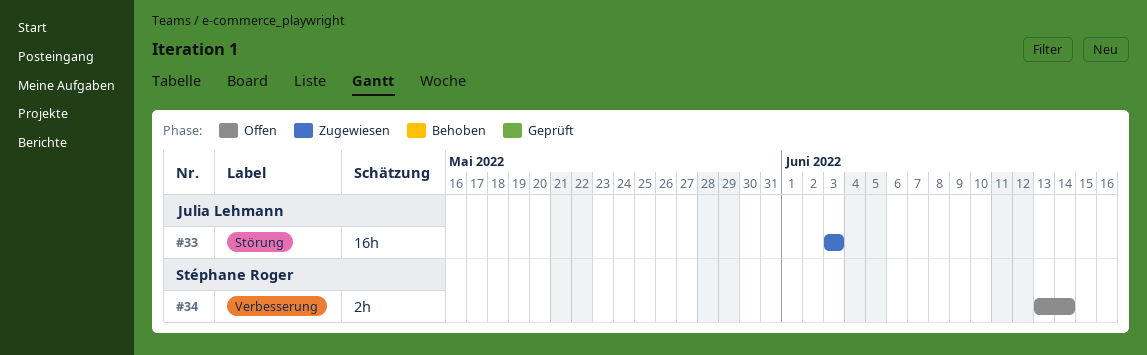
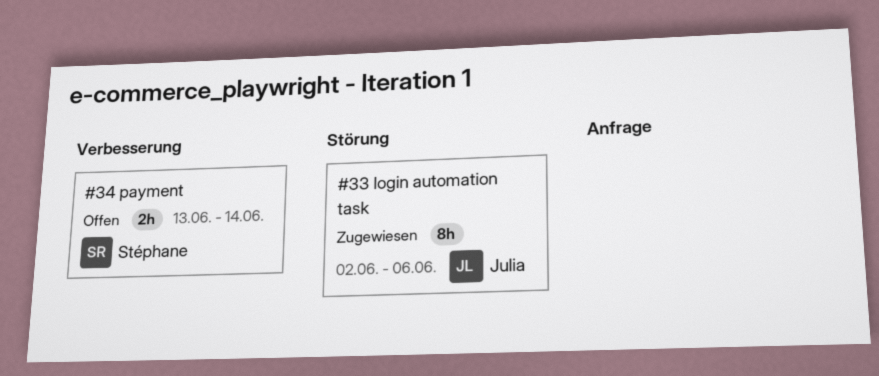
#33, estimate: 16h -> 8h
#33, start: Jun 3 -> Jun 2
#33, due: Jun 3 -> Jun 6

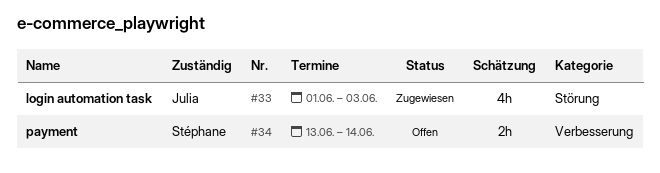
#33, estimate: 8h -> 4h
#33, start: Jun 2 -> Jun 1
#33, due: Jun 6 -> Jun 3

